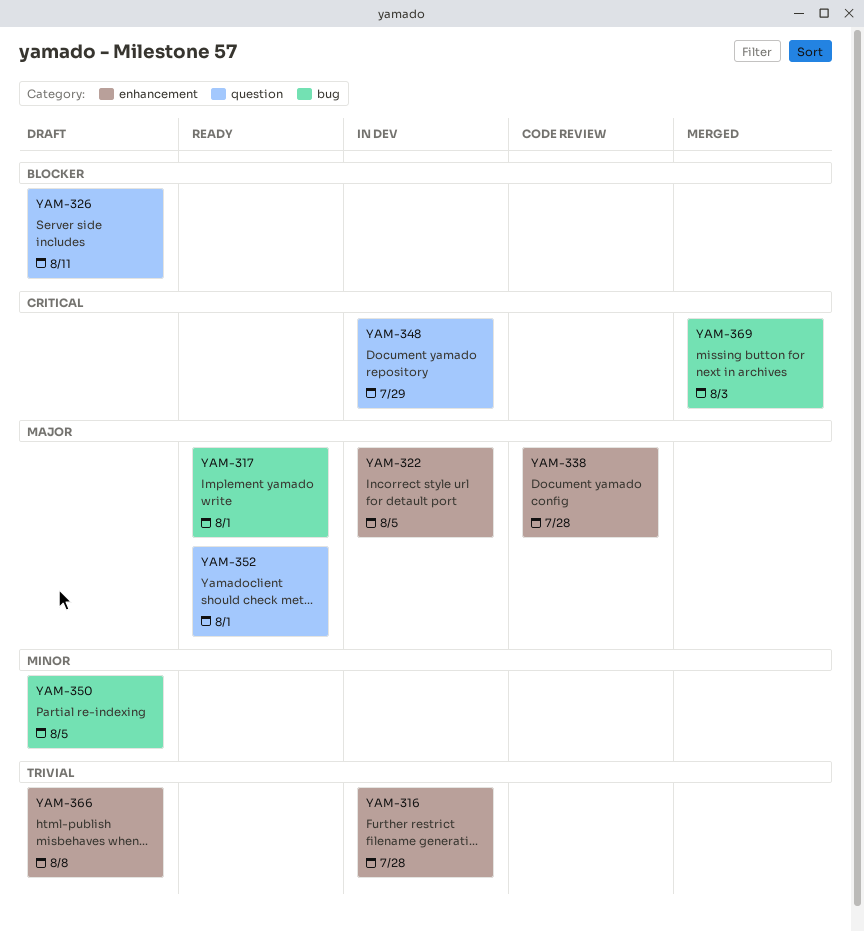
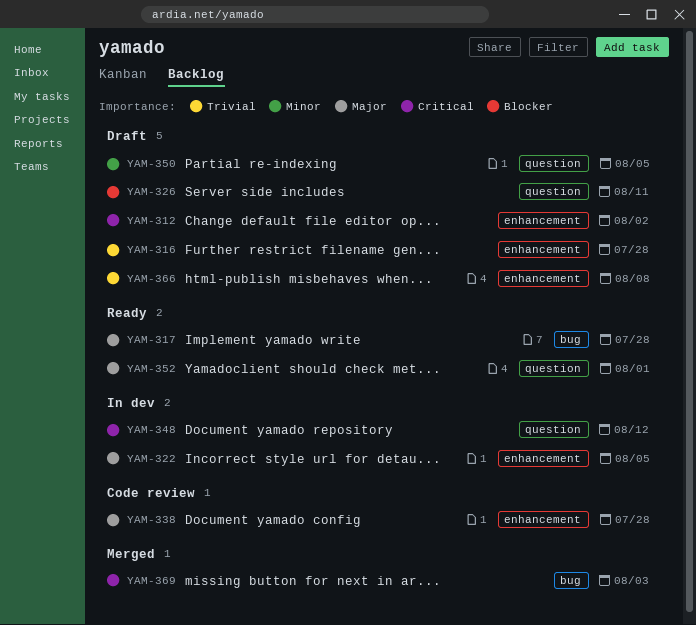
YAM-312: none -> present
YAM-316, status: In dev -> Draft
YAM-317, due: Aug 1 -> Jul 28
YAM-348, due: Jul 29 -> Aug 12
YAM-350, label: bug -> question

